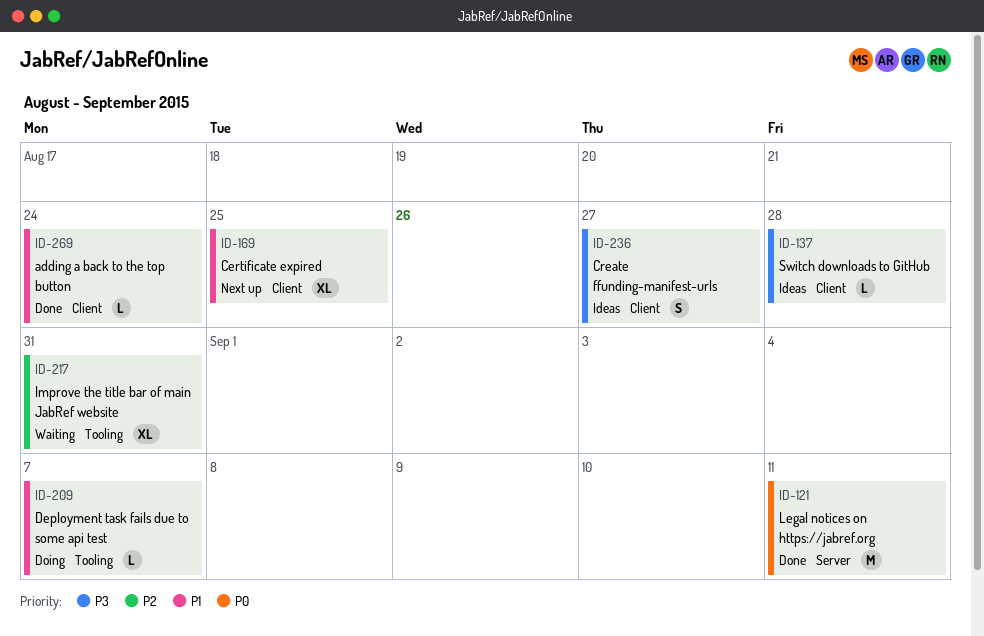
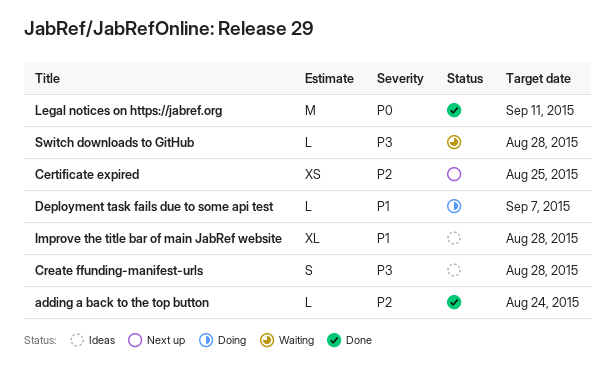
adding a back to the top button, priority: P1 -> P2
Certificate expired, priority: P1 -> P2
Certificate expired, estimate: XL -> XS
Create ffunding-manifest-urls, due: Aug 27 -> Aug 28
Improve the title bar of main JabRef website, status: Waiting -> Ideas
Improve the title bar of main JabRef website, priority: P2 -> P1
Improve the title bar of main JabRef website, due: Aug 31 -> Aug 28
Switch downloads to GitHub, status: Ideas -> Waiting

